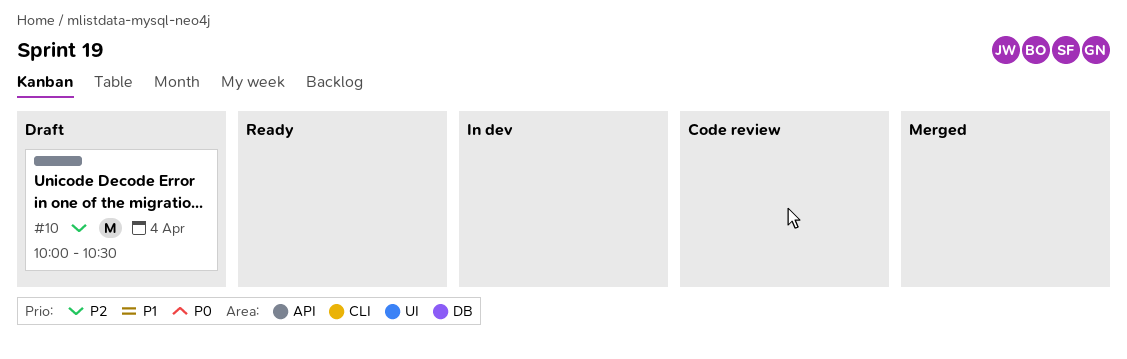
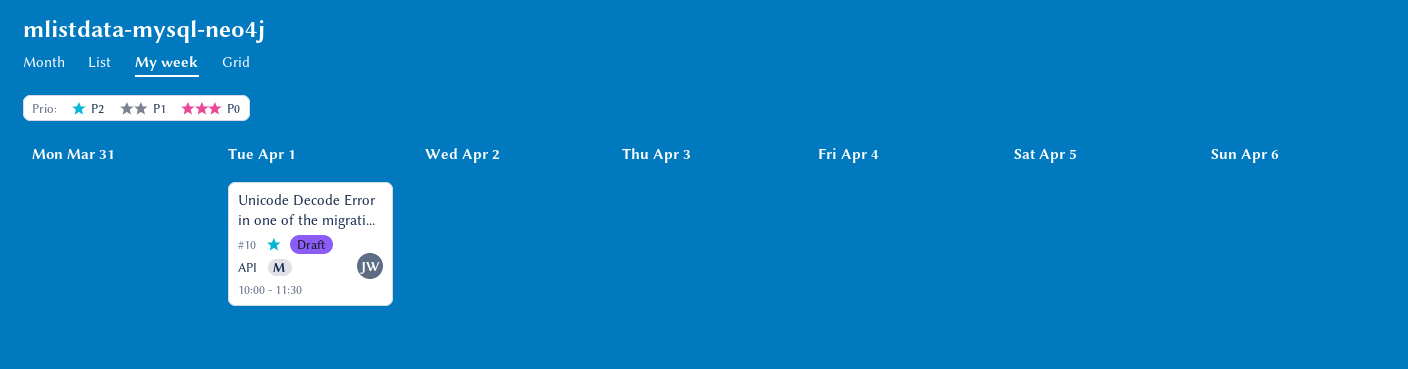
#10, day: Apr 4 -> Apr 1
#10, ends: 10:30 -> 11:30

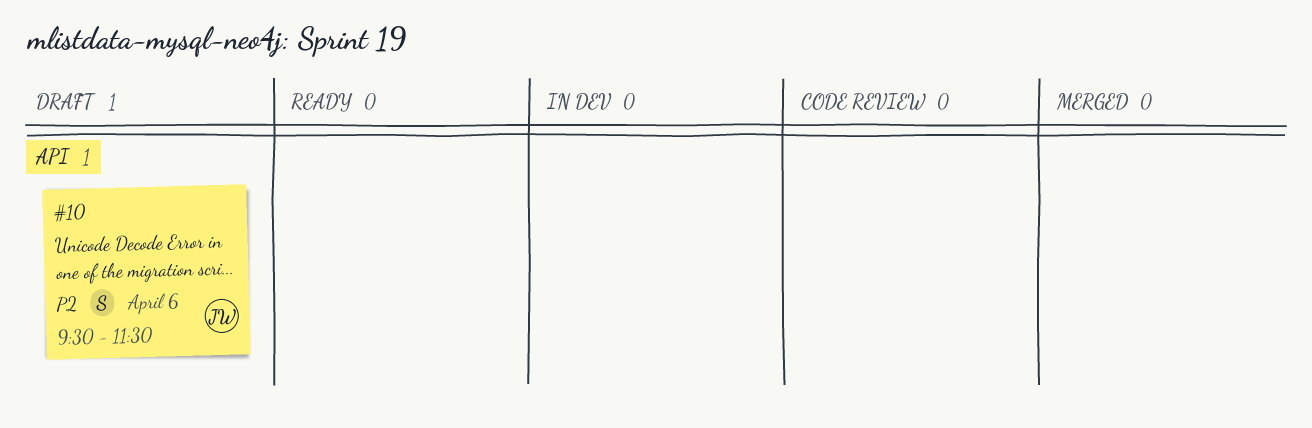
#10, estimate: M -> S
#10, day: Apr 1 -> Apr 6
#10, begins: 10:00 -> 09:30

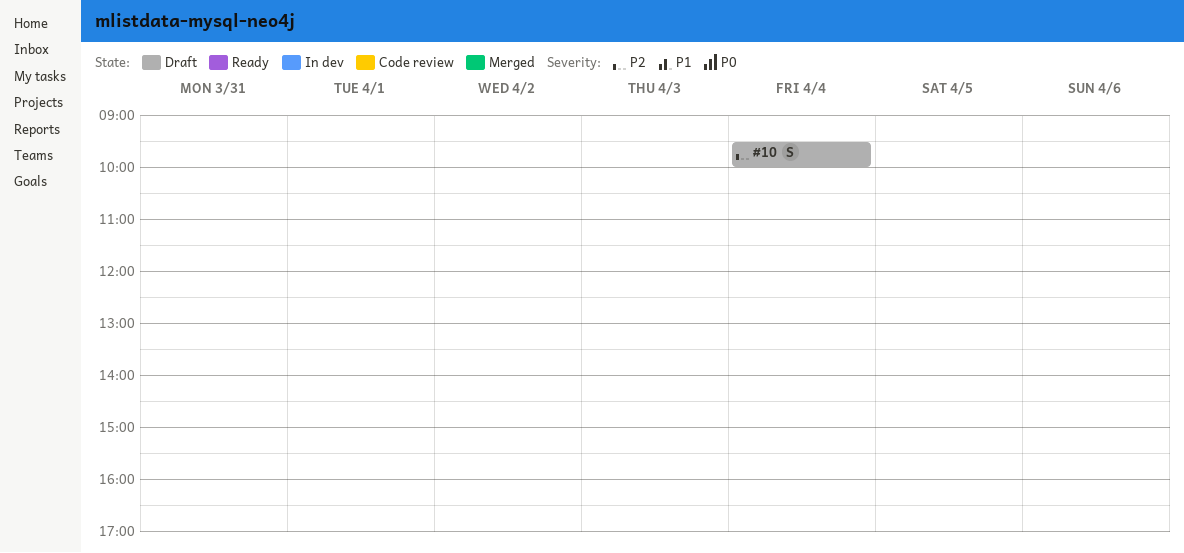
#10, day: Apr 6 -> Apr 4
#10, ends: 11:30 -> 10:00

